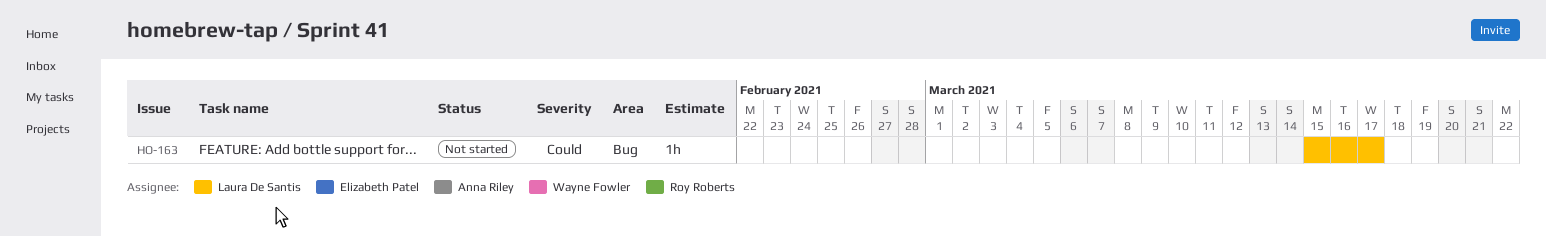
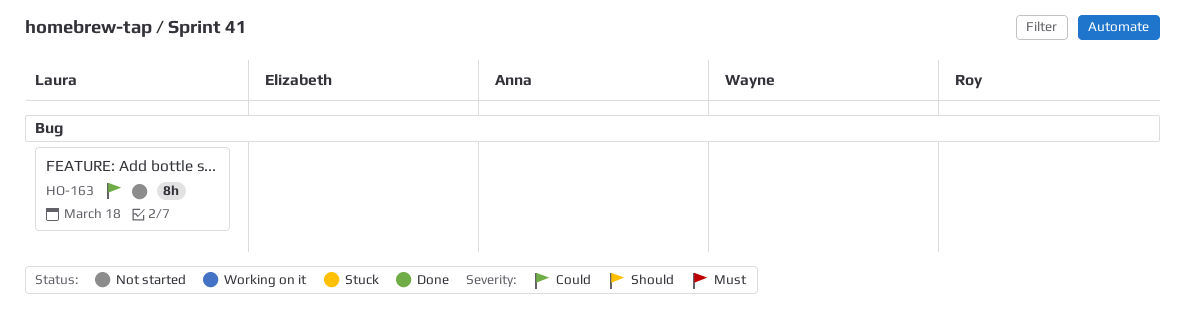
HO-163, estimate: 1h -> 8h
HO-163, due: Mar 17 -> Mar 18

